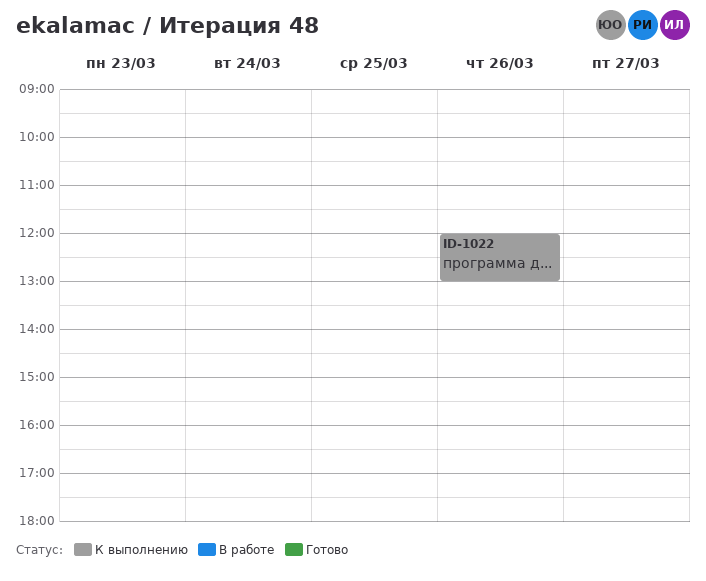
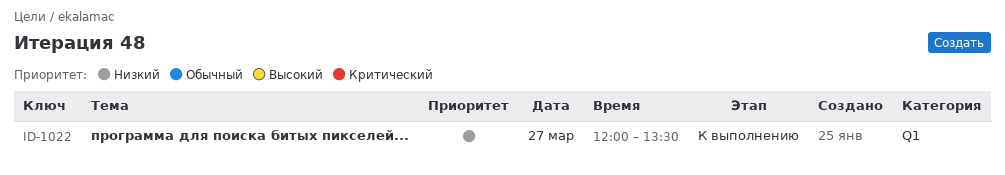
ID-1022, day: Mar 26 -> Mar 27
ID-1022, ends: 13:00 -> 13:30

